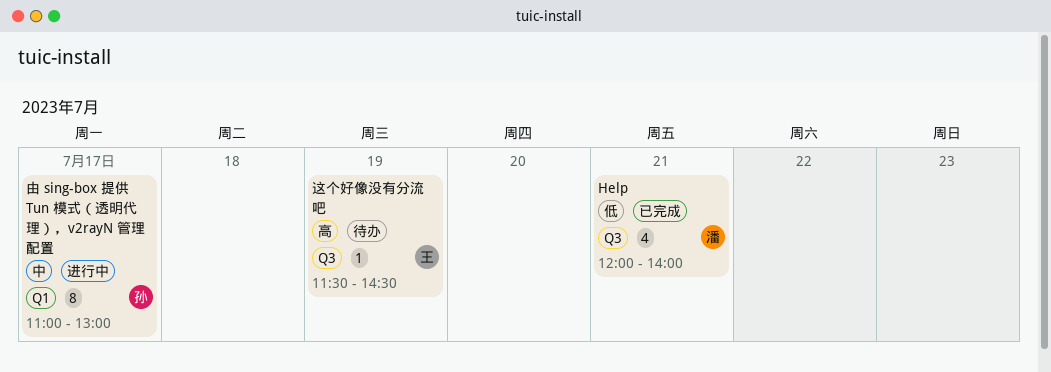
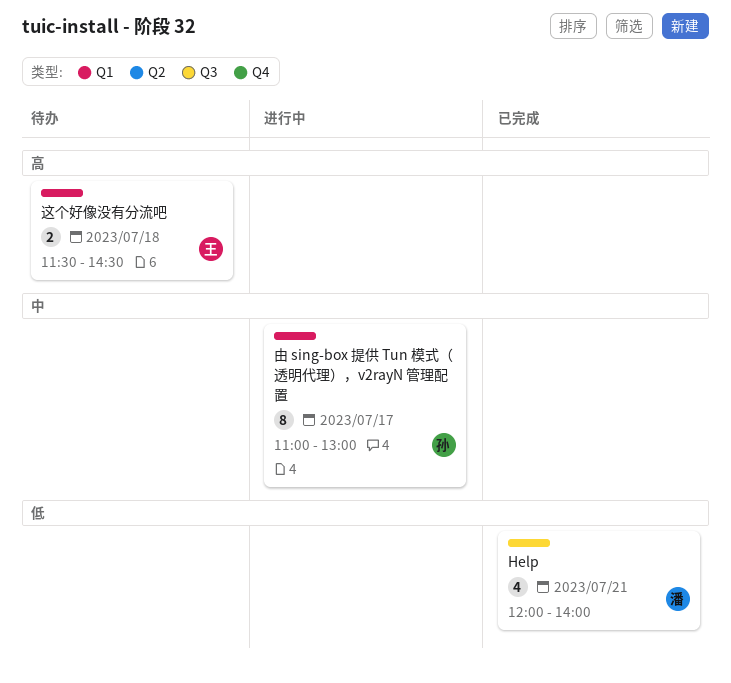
这个好像没有分流吧, label: Q3 -> Q1
这个好像没有分流吧, estimate: 1 -> 2
这个好像没有分流吧, day: Jul 19 -> Jul 18

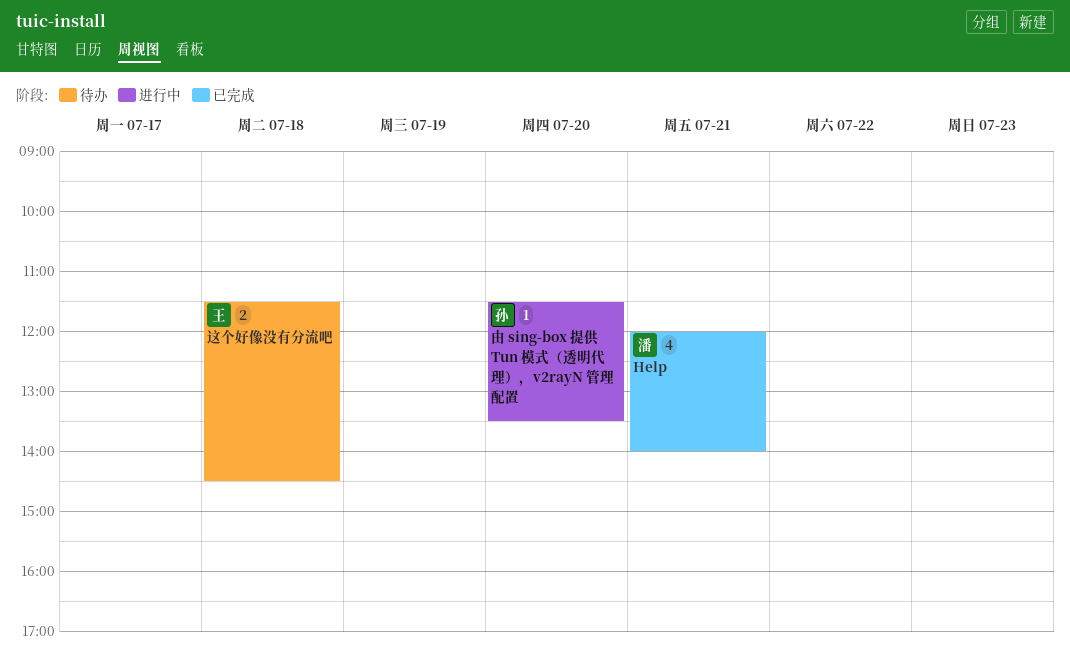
由 sing-box 提供 Tun 模式（透明代理），v2rayN 管理配置, estimate: 8 -> 1
由 sing-box 提供 Tun 模式（透明代理），v2rayN 管理配置, day: Jul 17 -> Jul 20
由 sing-box 提供 Tun 模式（透明代理），v2rayN 管理配置, begins: 11:00 -> 11:30
由 sing-box 提供 Tun 模式（透明代理），v2rayN 管理配置, ends: 13:00 -> 13:30

